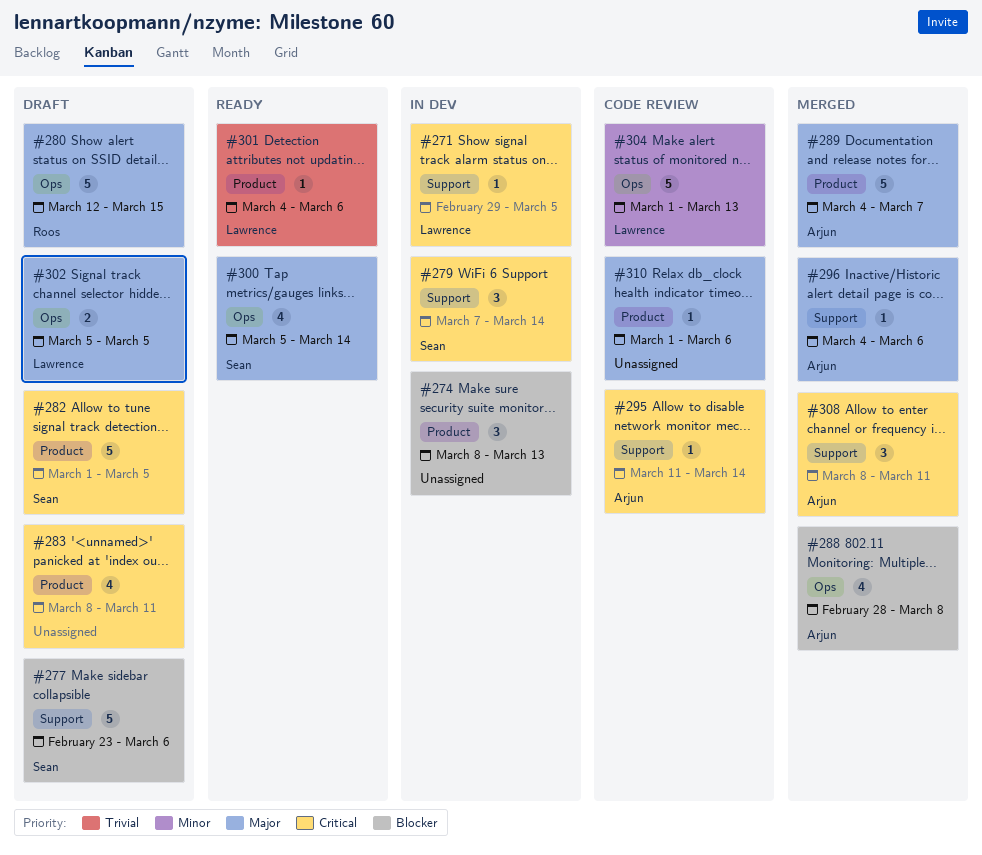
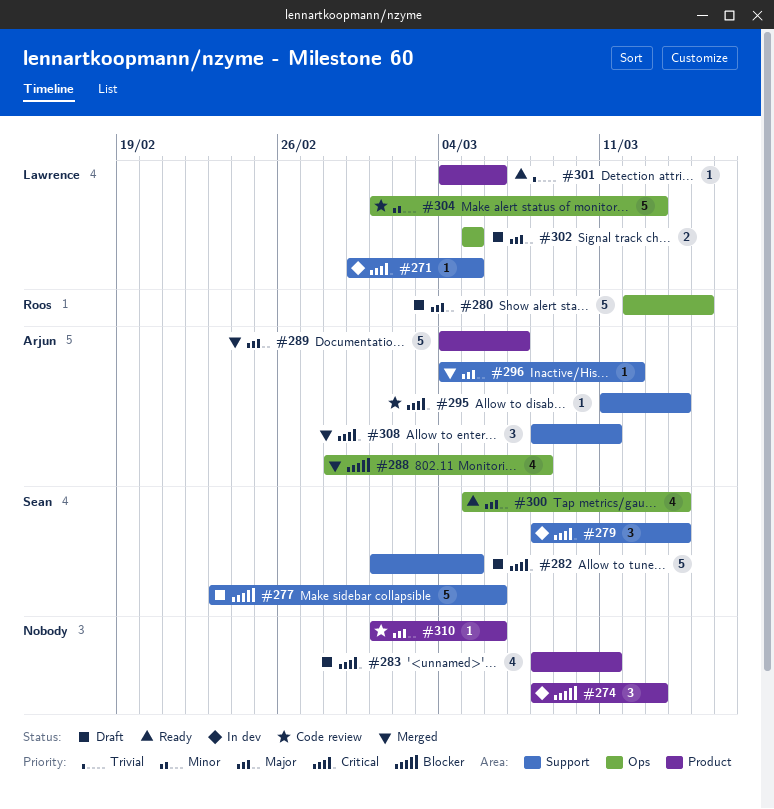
#279, start: Mar 7 -> Mar 8
#282, label: Product -> Support
#296, due: Mar 6 -> Mar 12

